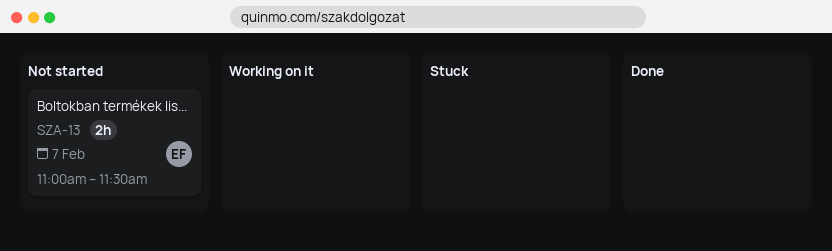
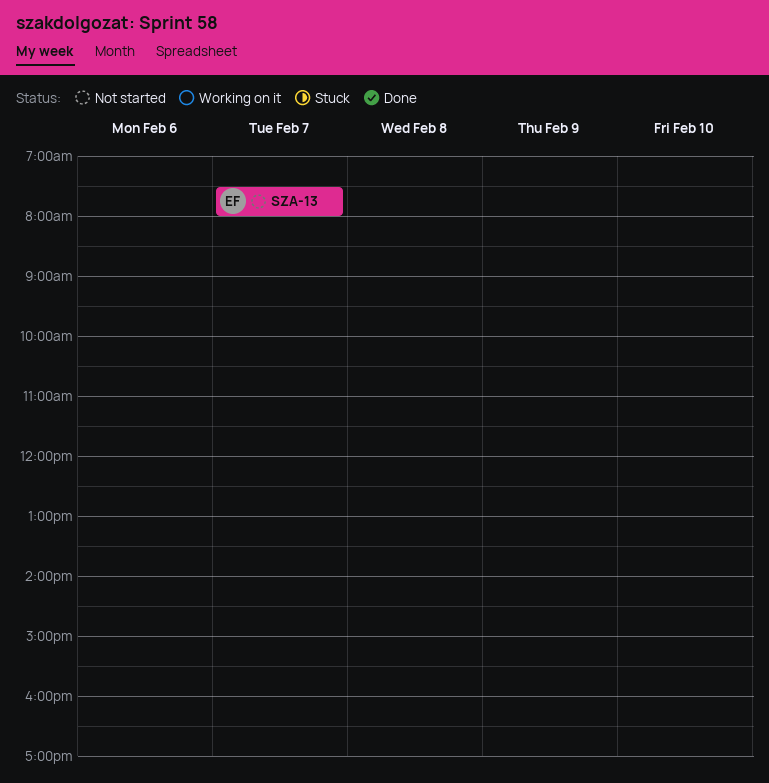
SZA-13, begins: 11:00 -> 07:30
SZA-13, ends: 11:30 -> 08:00

